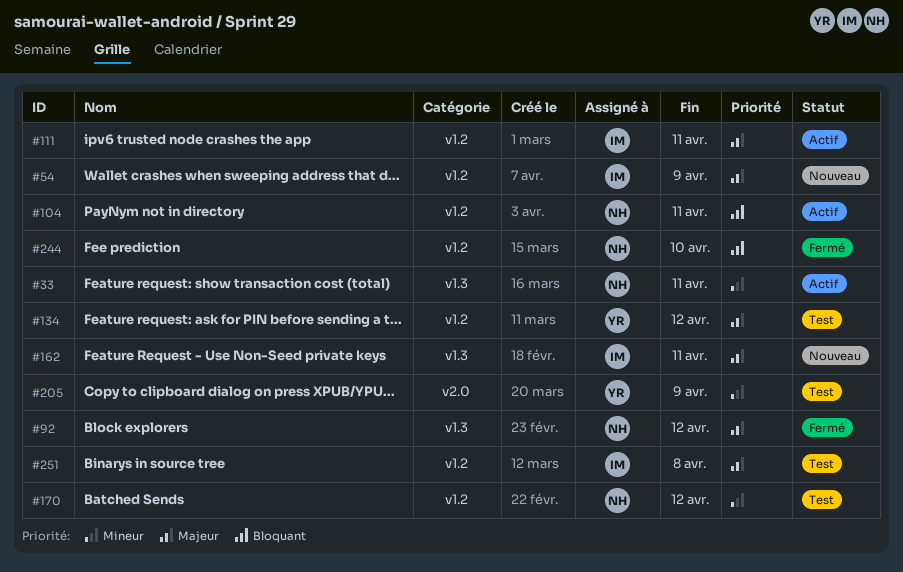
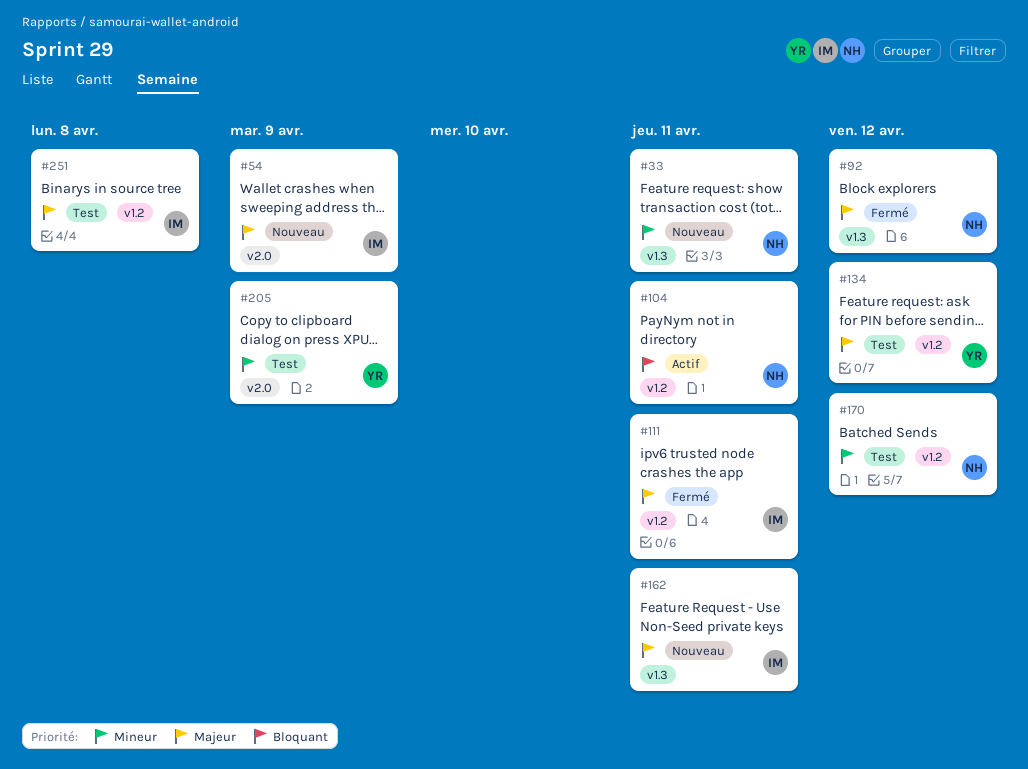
#33, status: Actif -> Nouveau
#54, label: v1.2 -> v2.0
#111, status: Actif -> Fermé
#244: present -> none

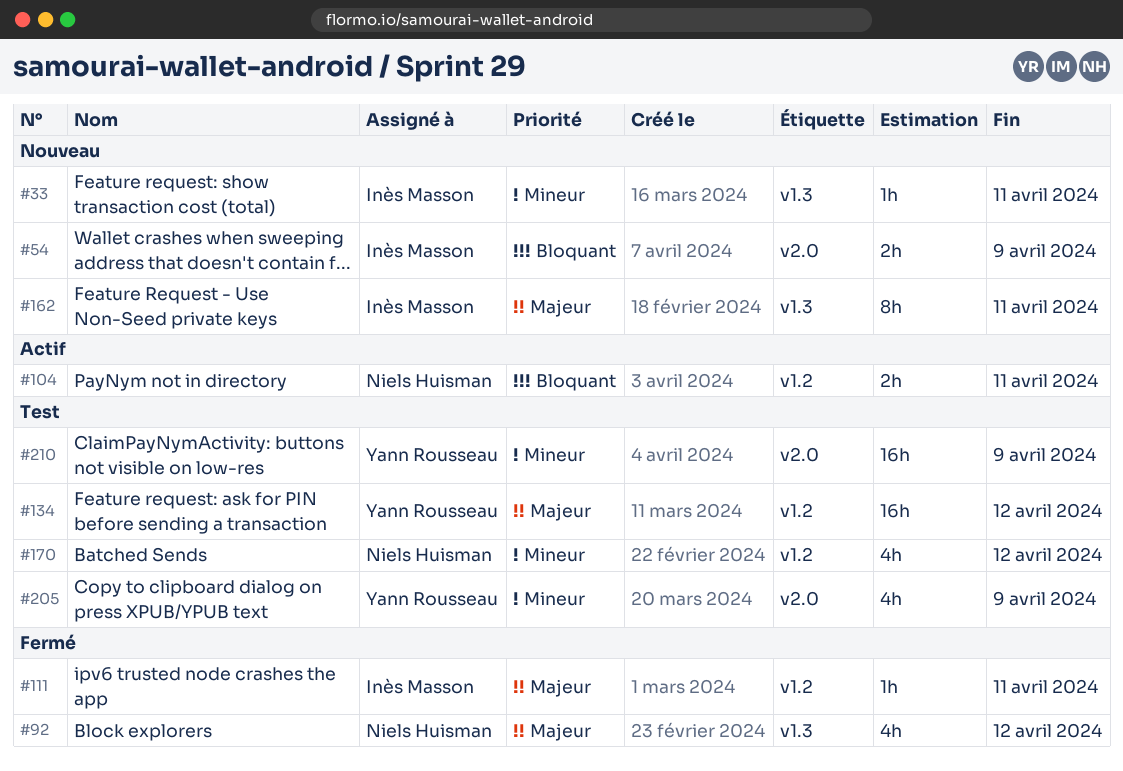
#33, owner: Niels Huisman -> Inès Masson
#54, priority: Majeur -> Bloquant
#210: none -> present
#251: present -> none

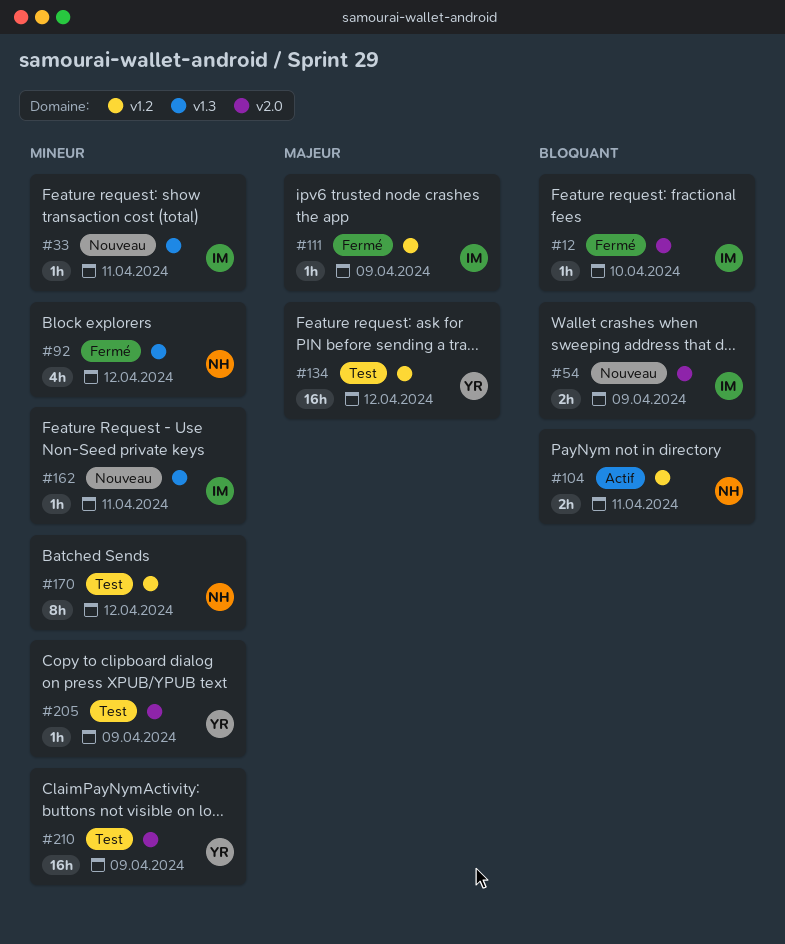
#12: none -> present
#92, priority: Majeur -> Mineur
#111, due: Apr 11 -> Apr 9
#162, priority: Majeur -> Mineur
#162, estimate: 8h -> 1h
#170, estimate: 4h -> 8h
#205, estimate: 4h -> 1h

